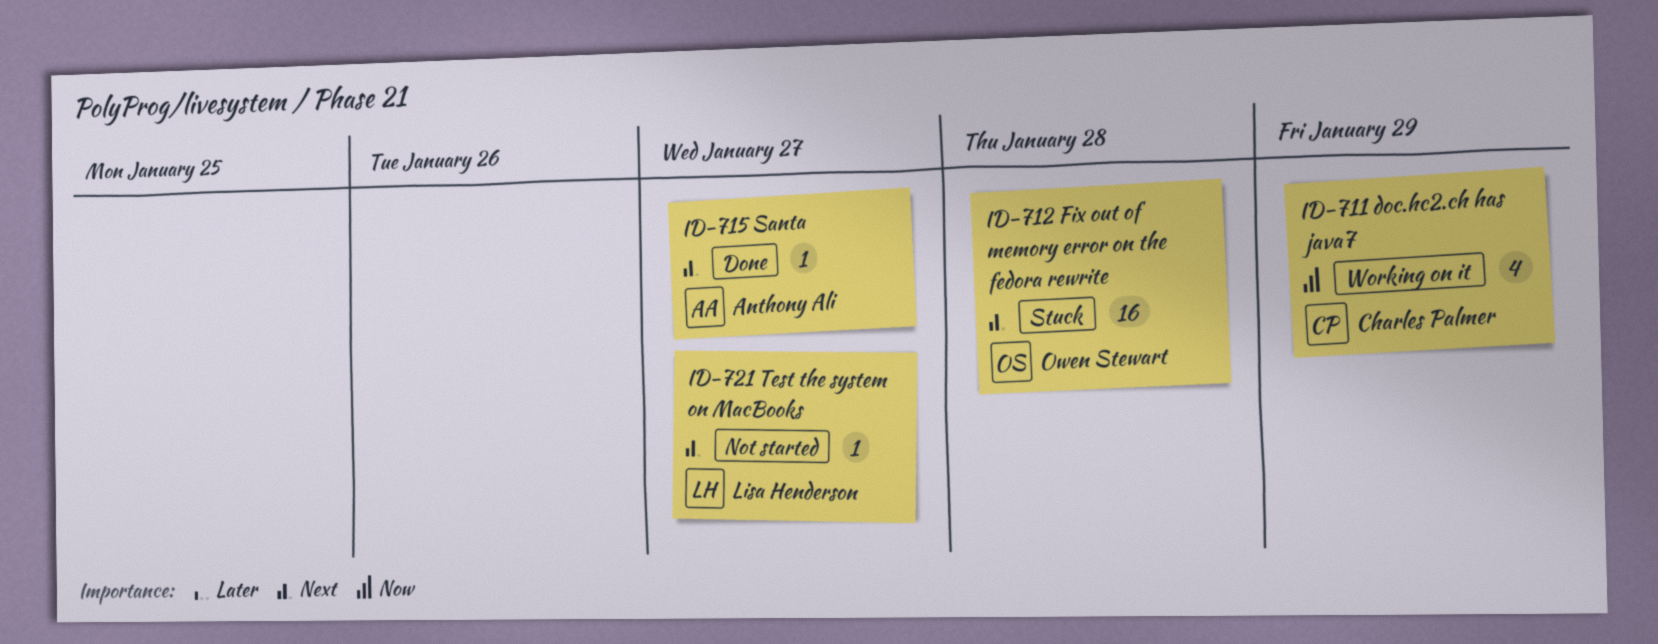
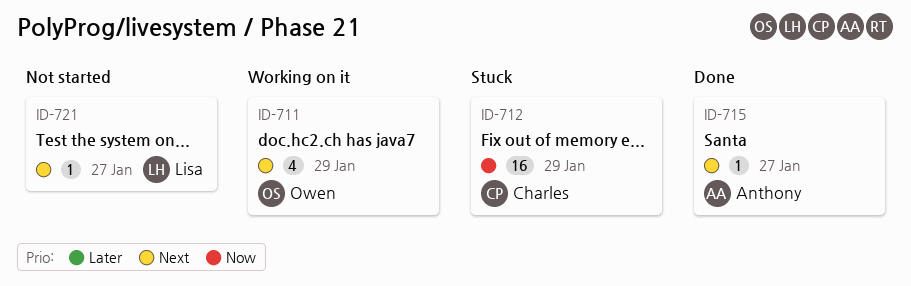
ID-711, owner: Charles Palmer -> Owen Stewart
ID-711, priority: Now -> Next
ID-712, owner: Owen Stewart -> Charles Palmer
ID-712, priority: Next -> Now
ID-712, due: Jan 28 -> Jan 29

